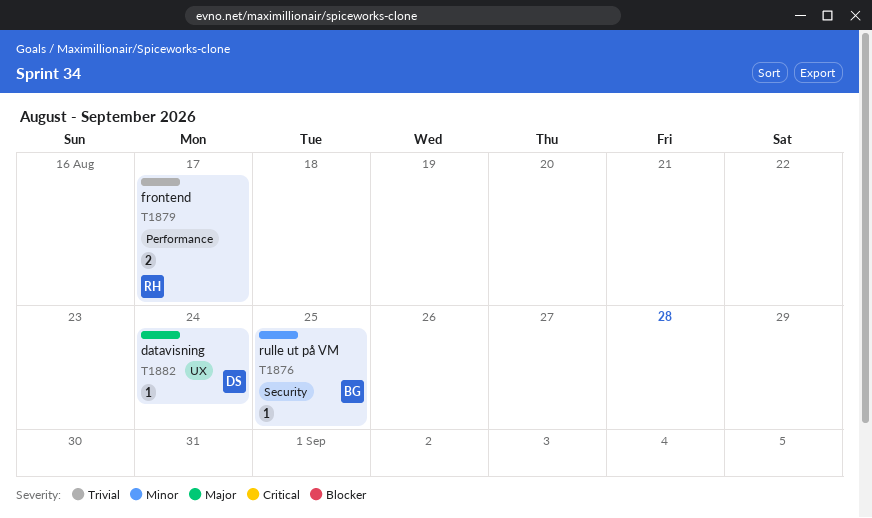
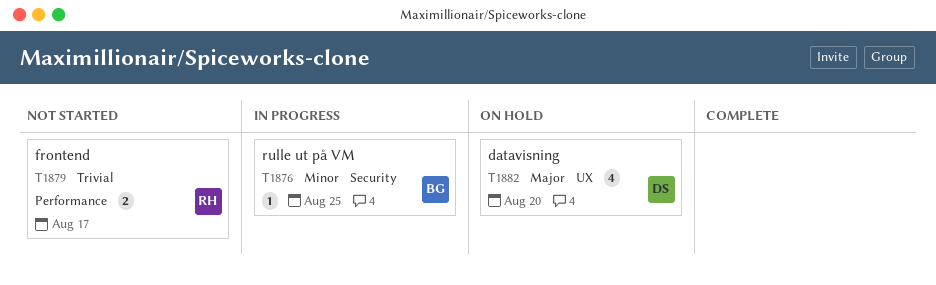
T1882, estimate: 1 -> 4
T1882, due: Aug 24 -> Aug 20

